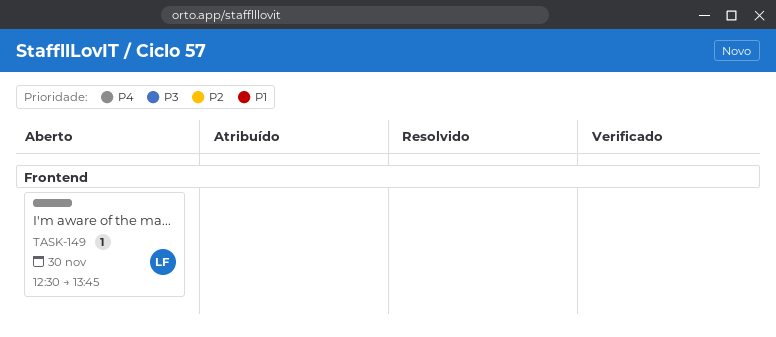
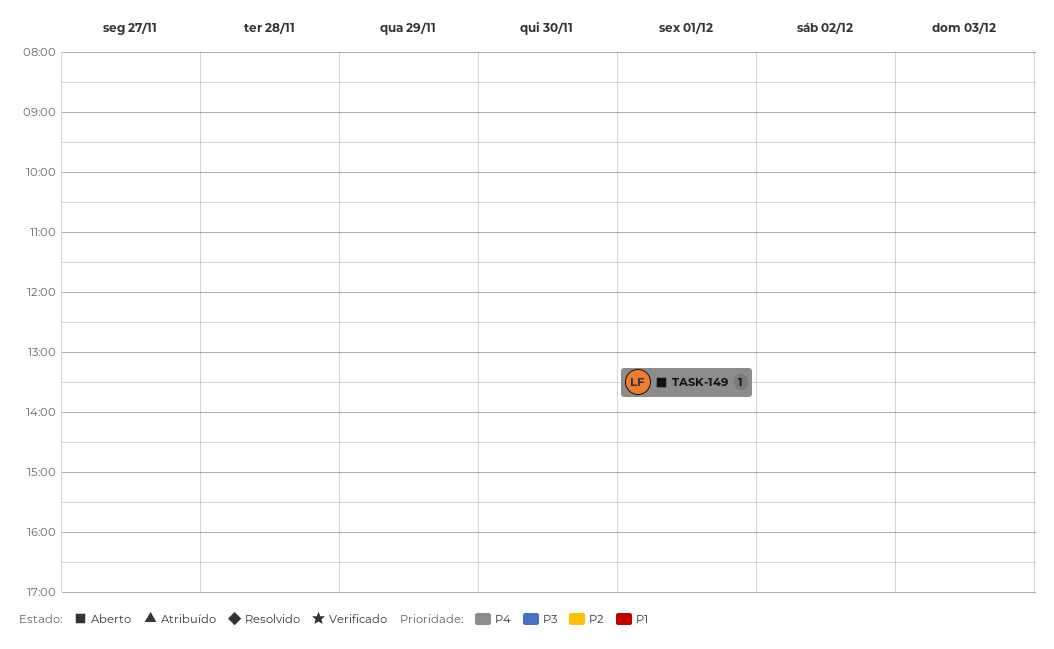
TASK-149, day: Nov 30 -> Dec 1
TASK-149, begins: 12:30 -> 13:15

